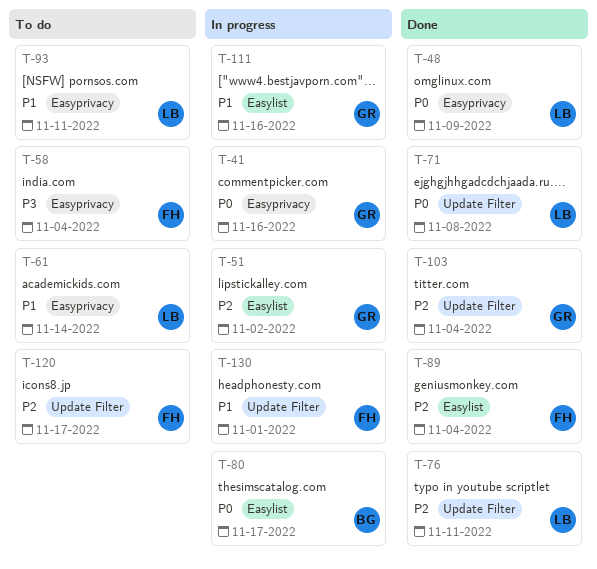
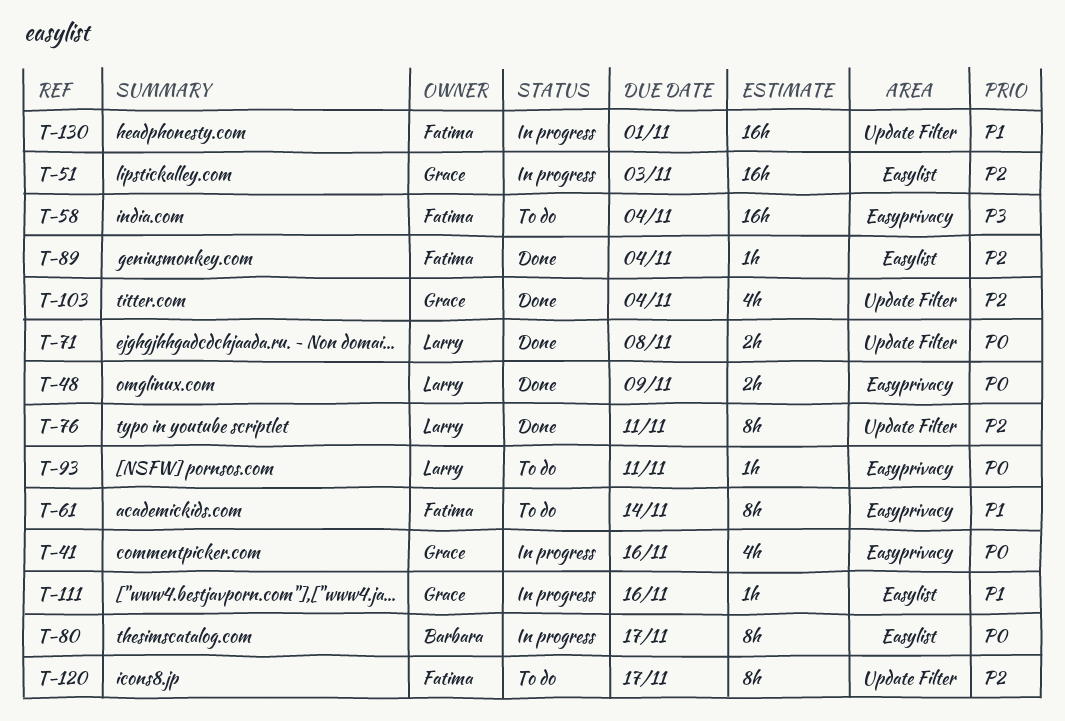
T-51, due: Nov 2 -> Nov 3
T-61, owner: Larry -> Fatima
T-93, priority: P1 -> P0

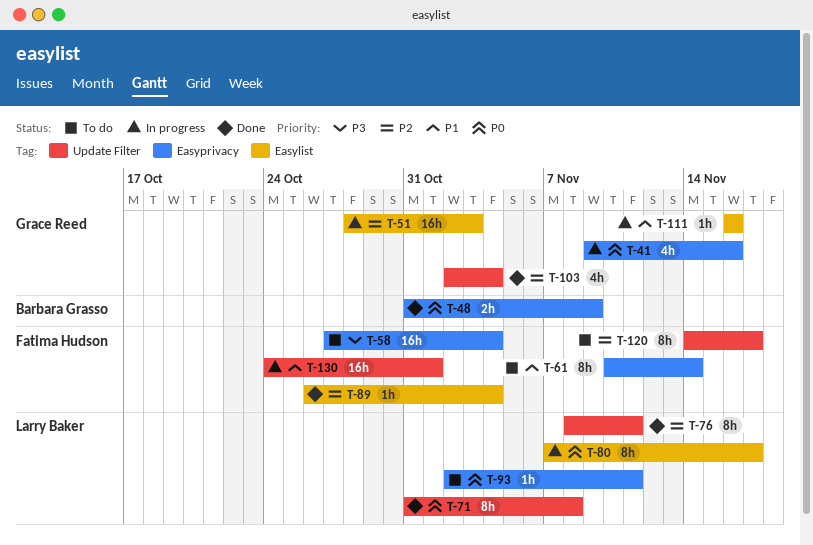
T-48, owner: Larry Baker -> Barbara Grasso
T-71, estimate: 2h -> 8h
T-80, owner: Barbara Grasso -> Larry Baker

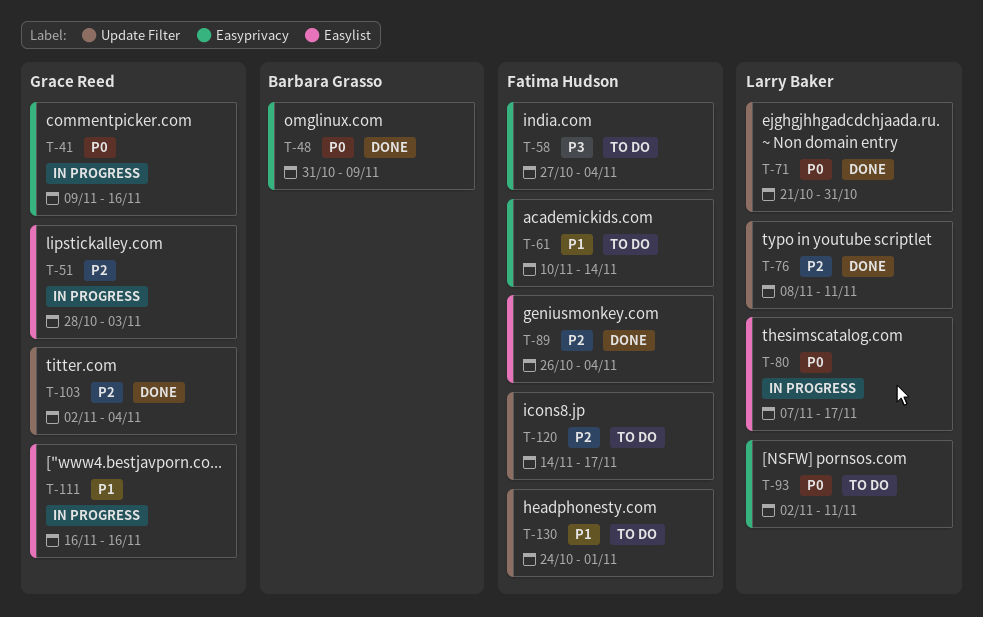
T-71, start: Oct 31 -> Oct 21
T-71, due: Nov 8 -> Oct 31
T-130, status: In progress -> To do

